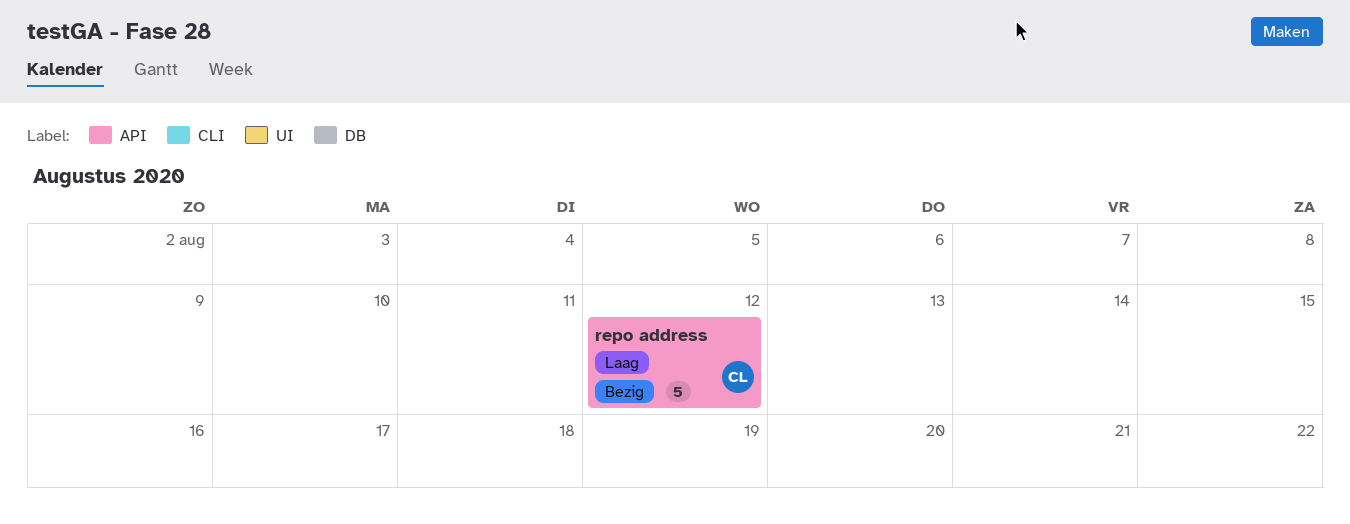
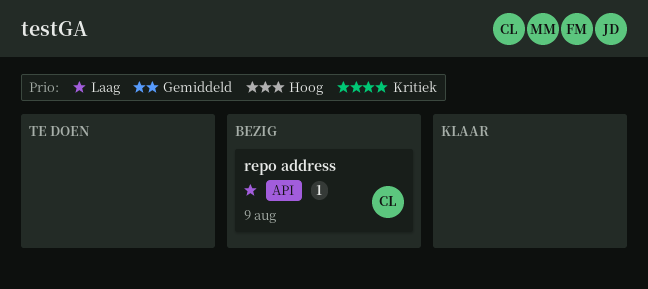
repo address, estimate: 5 -> 1
repo address, due: Aug 12 -> Aug 9

